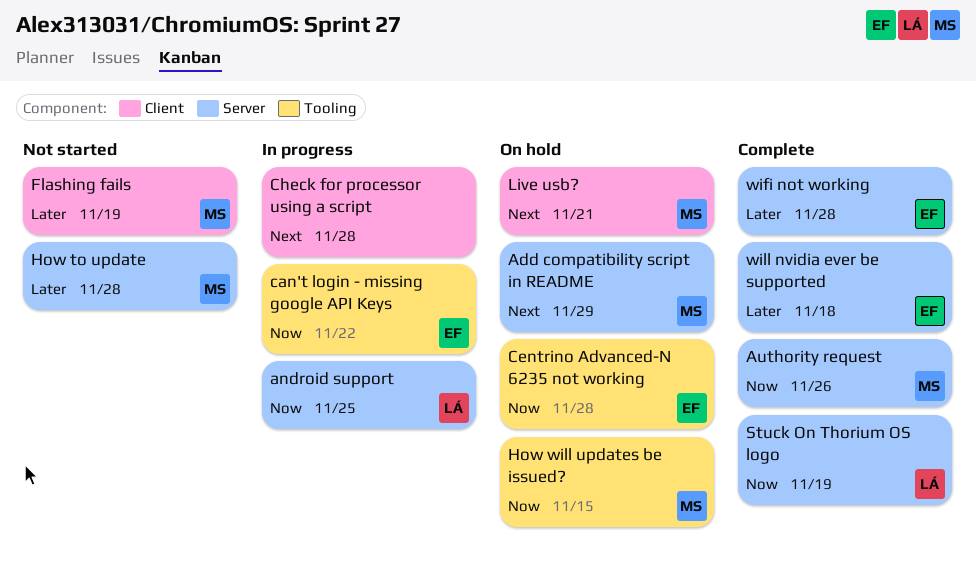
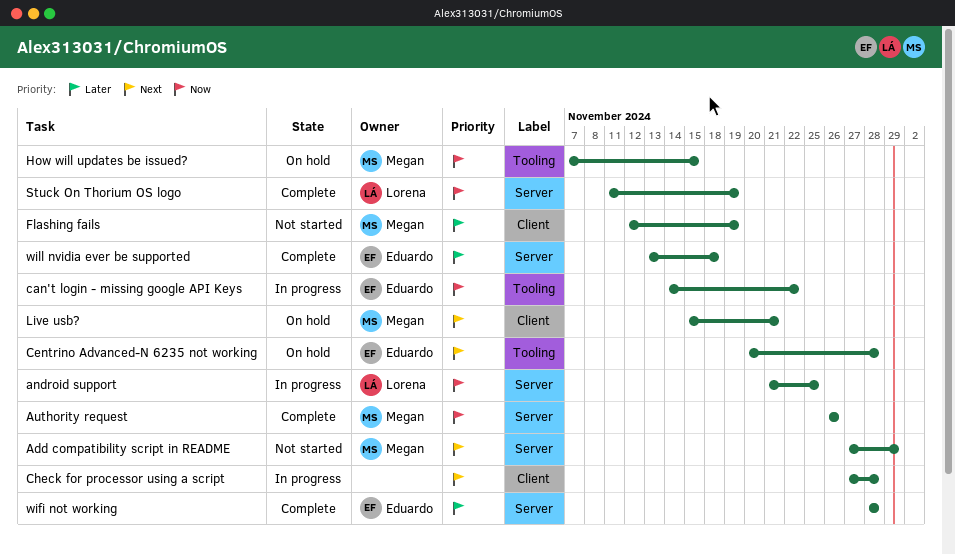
Add compatibility script in README, status: On hold -> Not started
Centrino Advanced-N 6235 not working, priority: Now -> Next
How to update: present -> none

